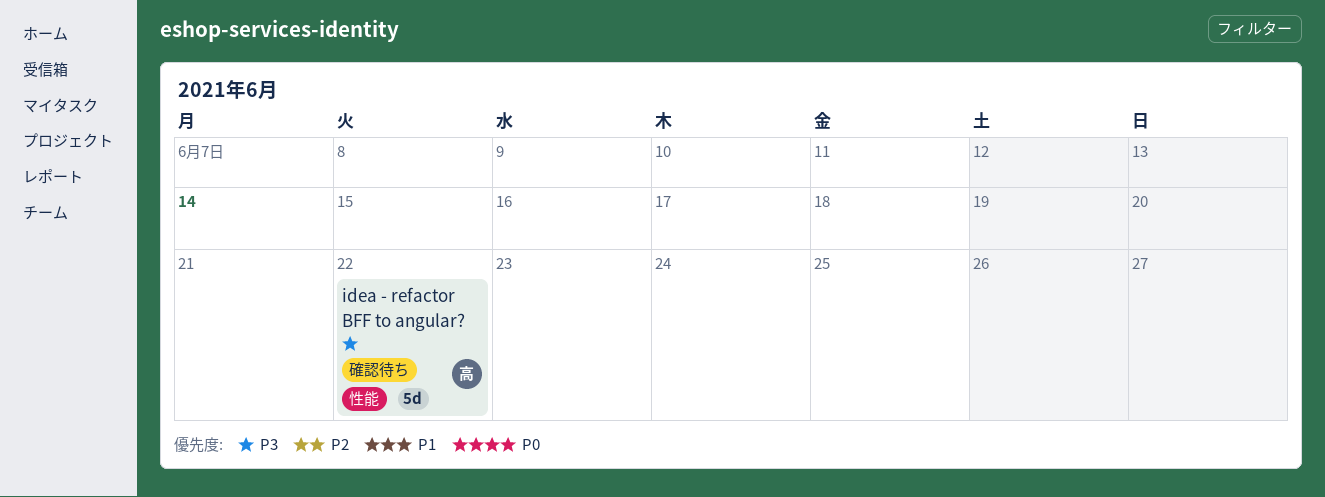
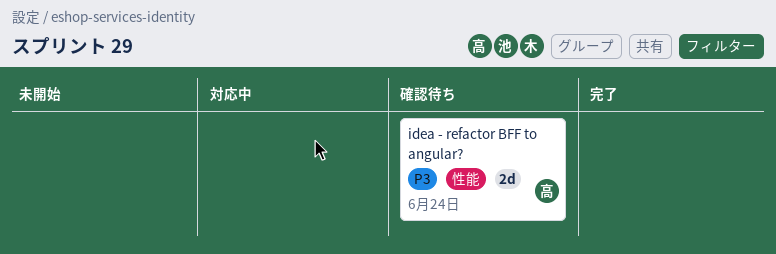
idea - refactor BFF to angular?, estimate: 5d -> 2d
idea - refactor BFF to angular?, due: Jun 22 -> Jun 24

